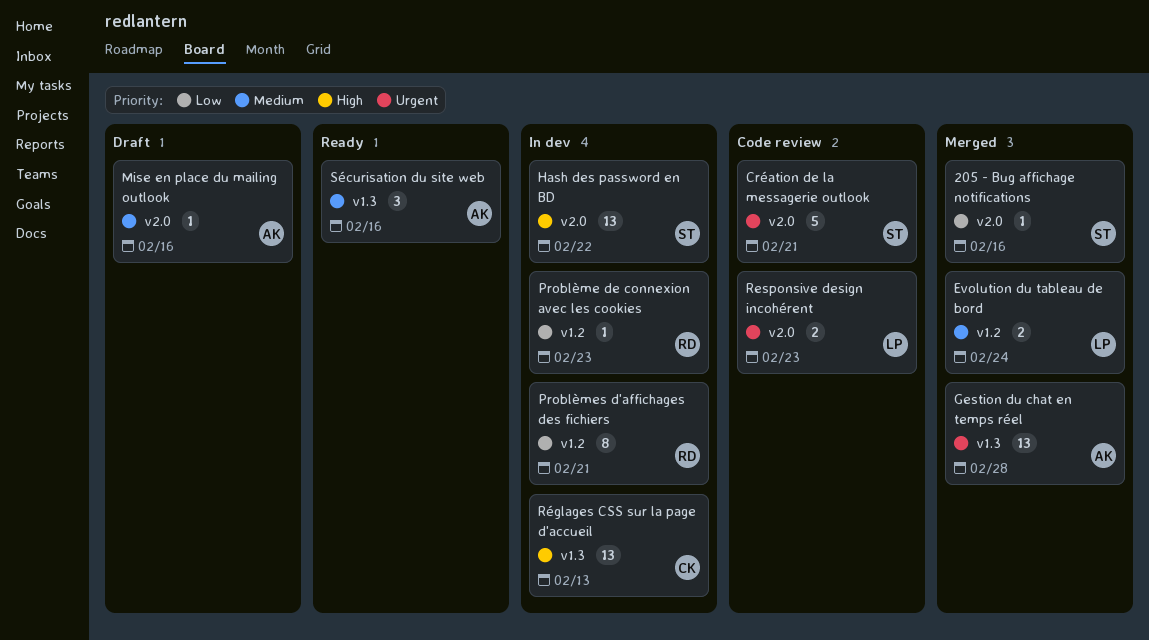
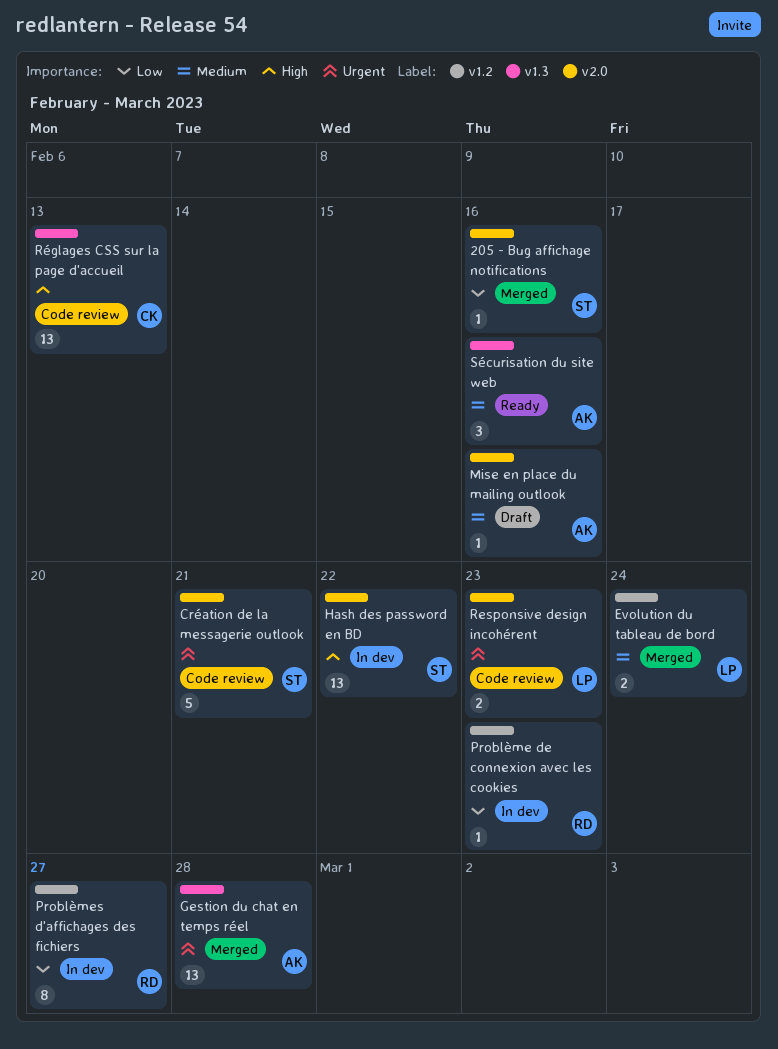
Problèmes d'affichages des fichiers, due: Feb 21 -> Feb 27
Réglages CSS sur la page d'accueil, status: In dev -> Code review

